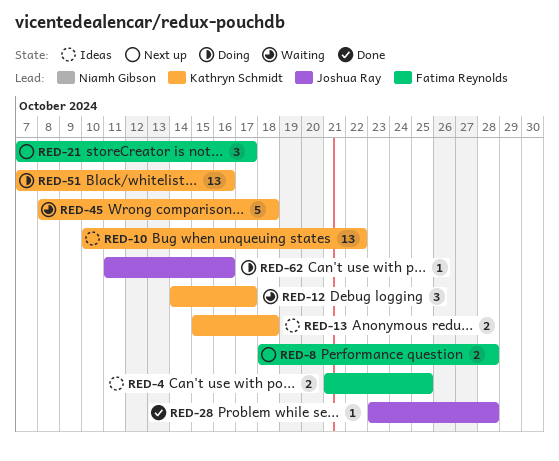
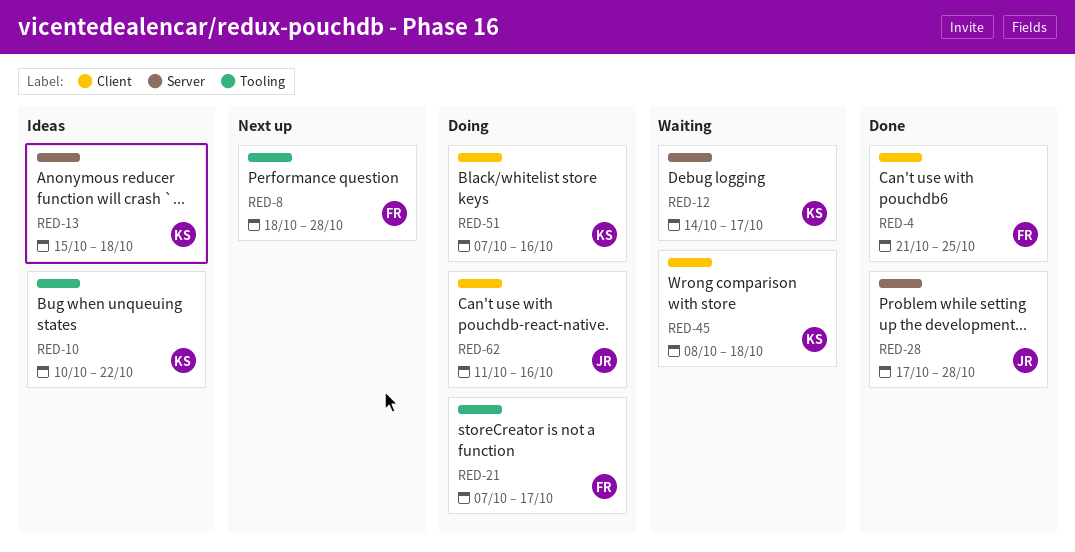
RED-4, status: Ideas -> Done
RED-21, status: Next up -> Doing
RED-28, start: Oct 23 -> Oct 17

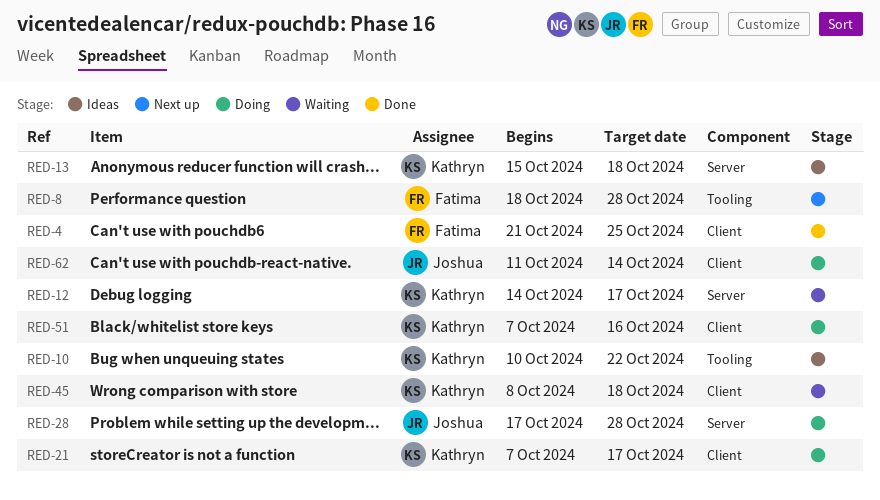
RED-21, owner: Fatima -> Kathryn
RED-21, label: Tooling -> Client
RED-28, status: Done -> Doing
RED-62, due: Oct 16 -> Oct 14

